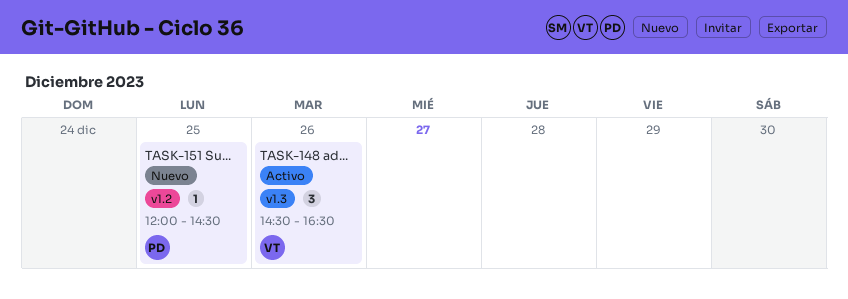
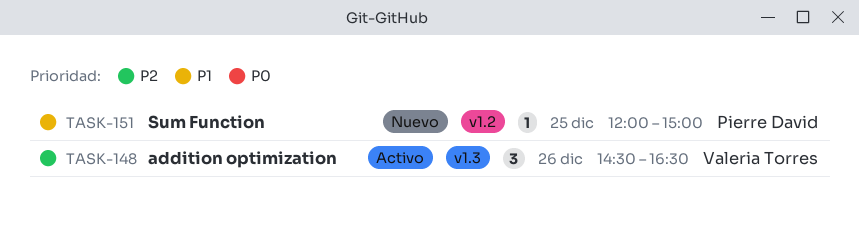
TASK-151, ends: 14:30 -> 15:00

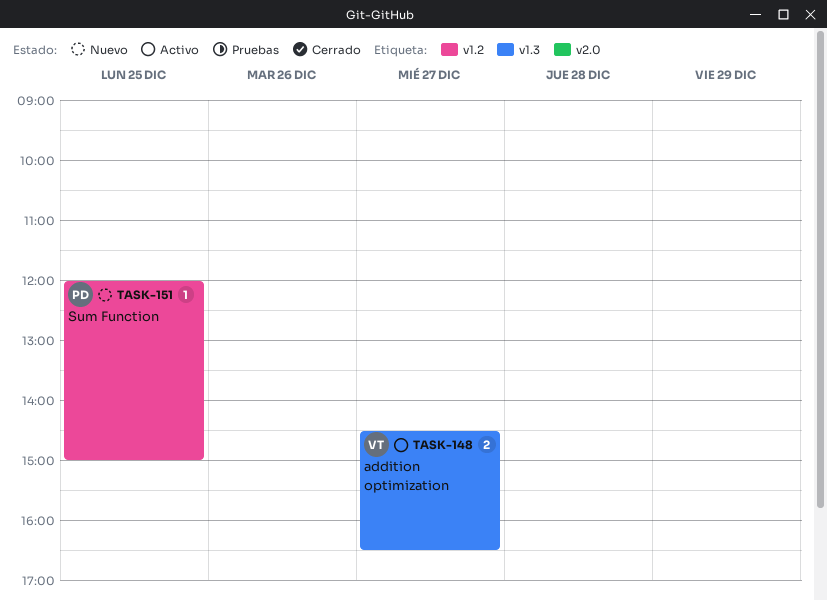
TASK-148, estimate: 3 -> 2
TASK-148, day: Dec 26 -> Dec 27

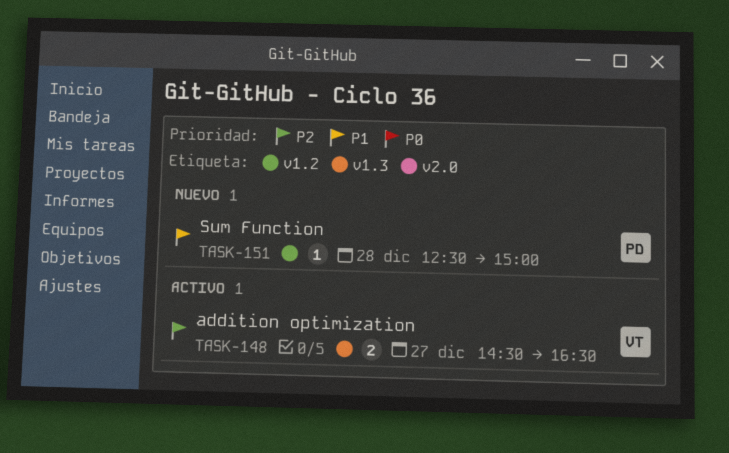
TASK-151, day: Dec 25 -> Dec 28
TASK-151, begins: 12:00 -> 12:30

